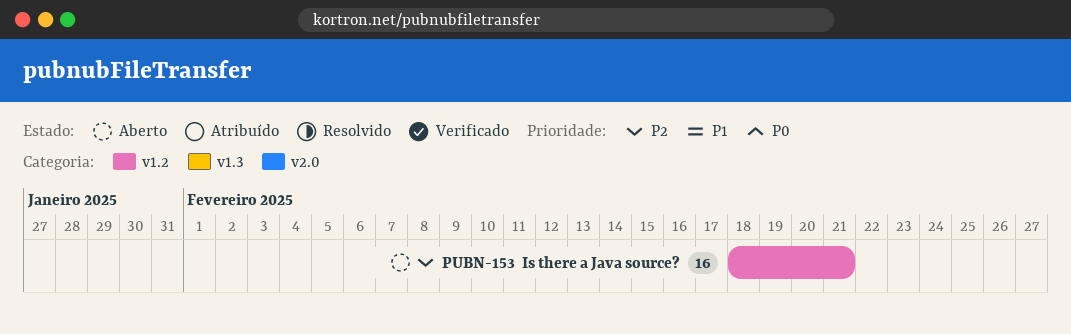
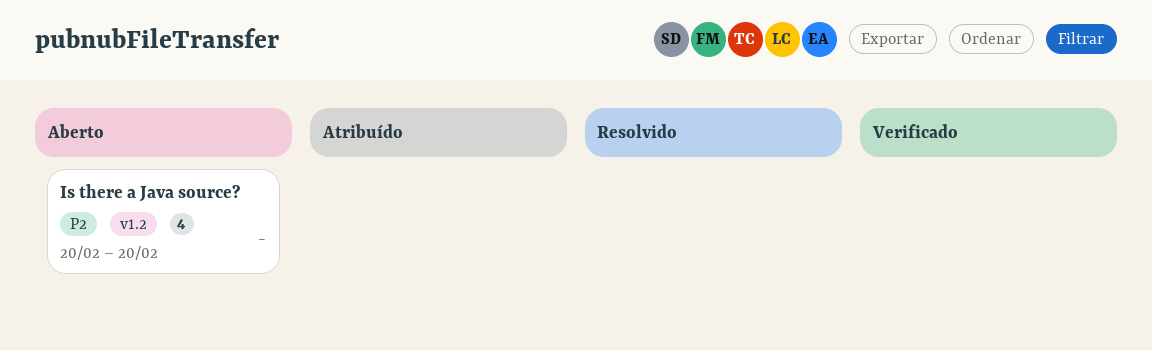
Is there a Java source?, estimate: 16 -> 4
Is there a Java source?, start: Feb 18 -> Feb 20
Is there a Java source?, due: Feb 21 -> Feb 20

